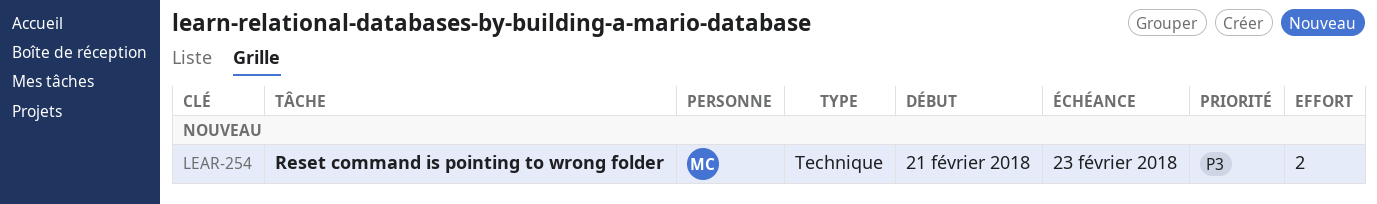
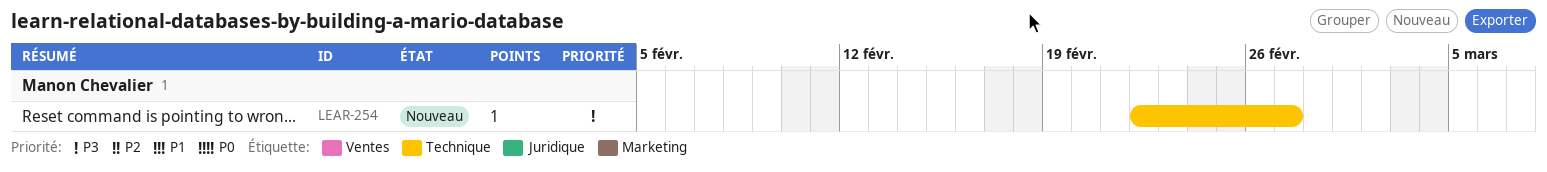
LEAR-254, estimate: 2 -> 1
LEAR-254, start: Feb 21 -> Feb 22
LEAR-254, due: Feb 23 -> Feb 27

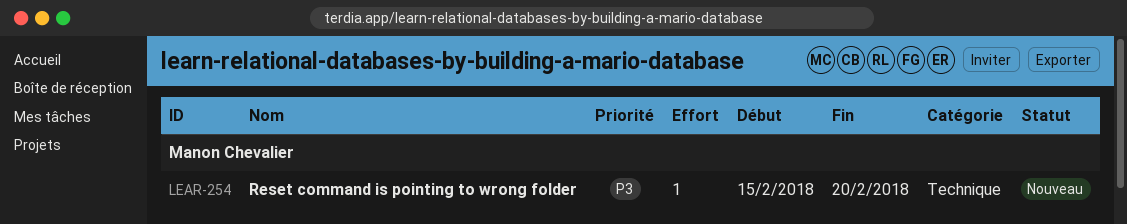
LEAR-254, start: Feb 22 -> Feb 15
LEAR-254, due: Feb 27 -> Feb 20

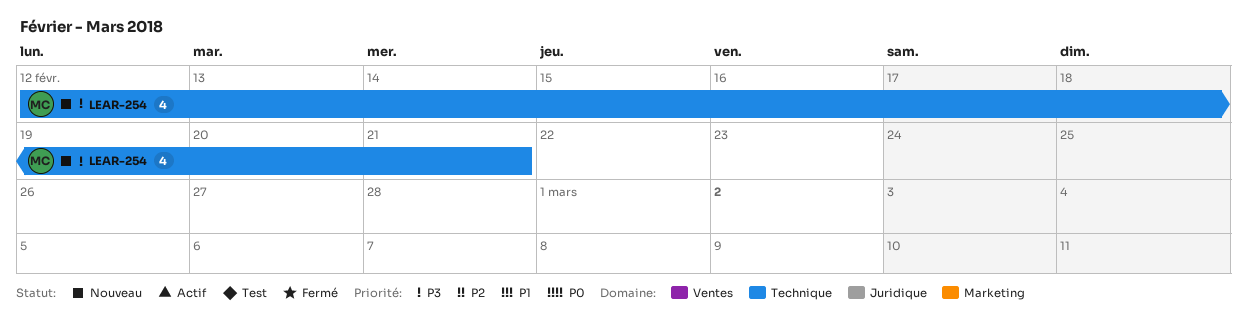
LEAR-254, estimate: 1 -> 4
LEAR-254, start: Feb 15 -> Feb 12
LEAR-254, due: Feb 20 -> Feb 21

